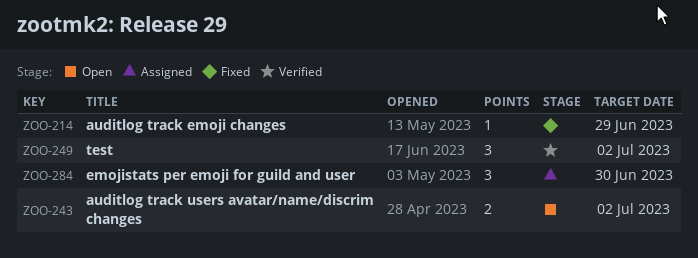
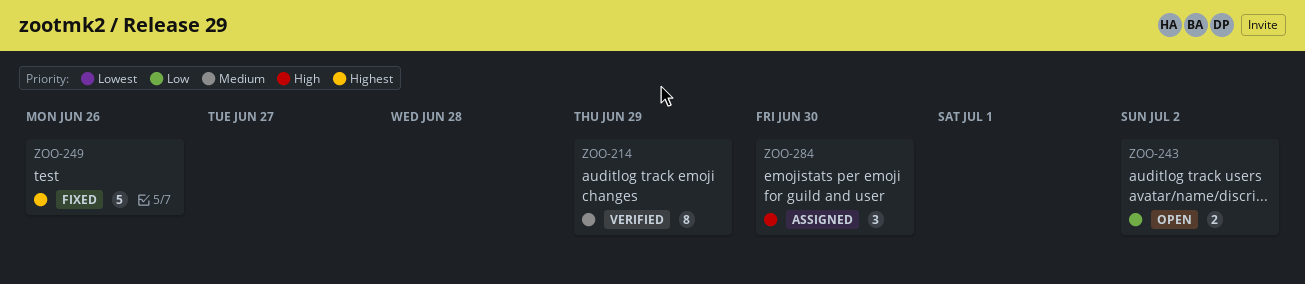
ZOO-214, status: Fixed -> Verified
ZOO-214, estimate: 1 -> 8
ZOO-249, status: Verified -> Fixed
ZOO-249, estimate: 3 -> 5
ZOO-249, due: Jul 2 -> Jun 26

